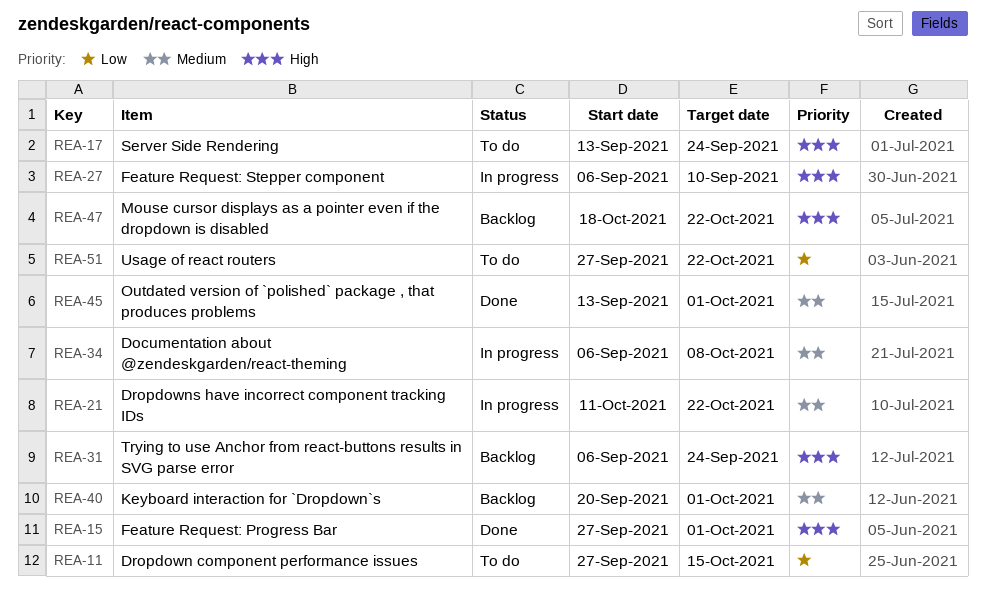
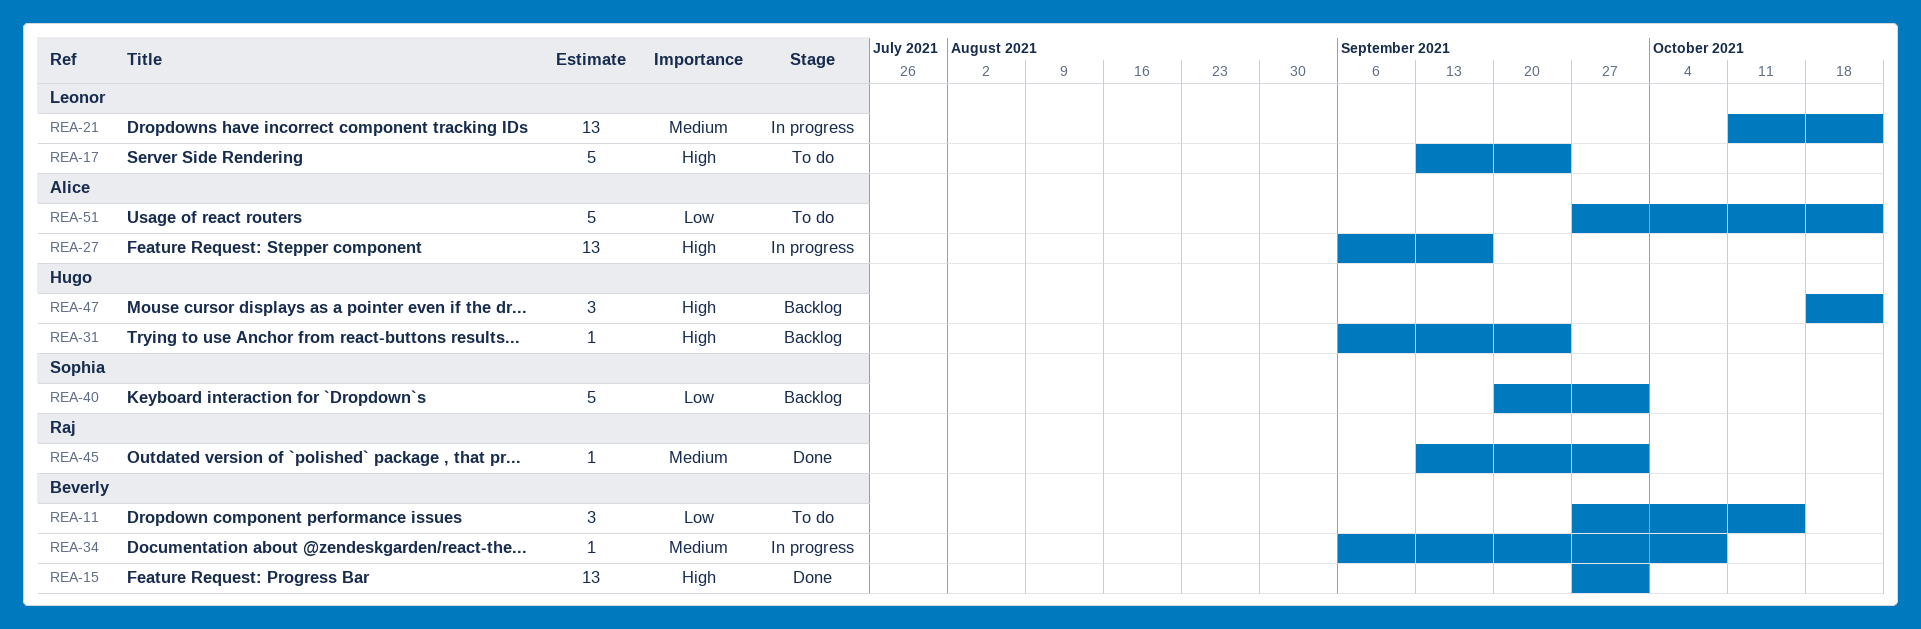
REA-27, due: Sep 10 -> Sep 17
REA-40, priority: Medium -> Low

